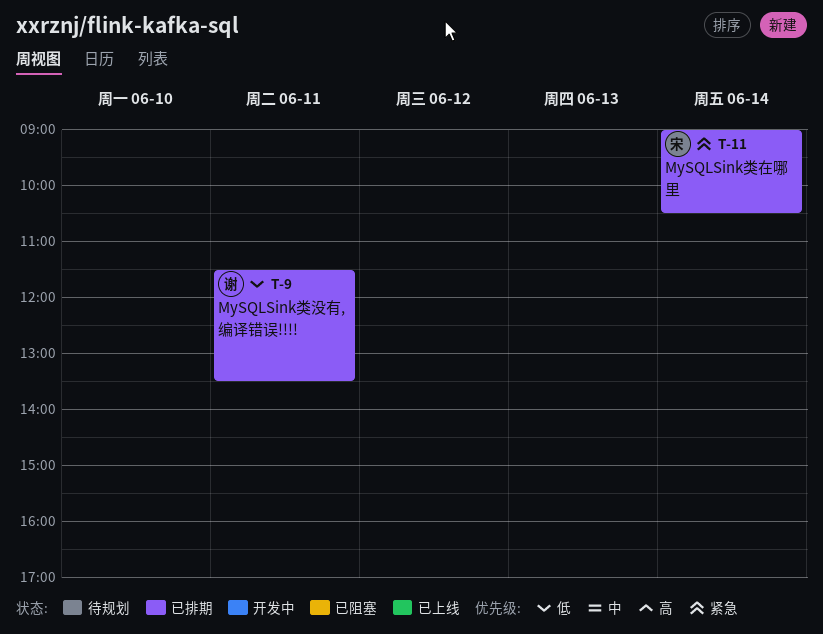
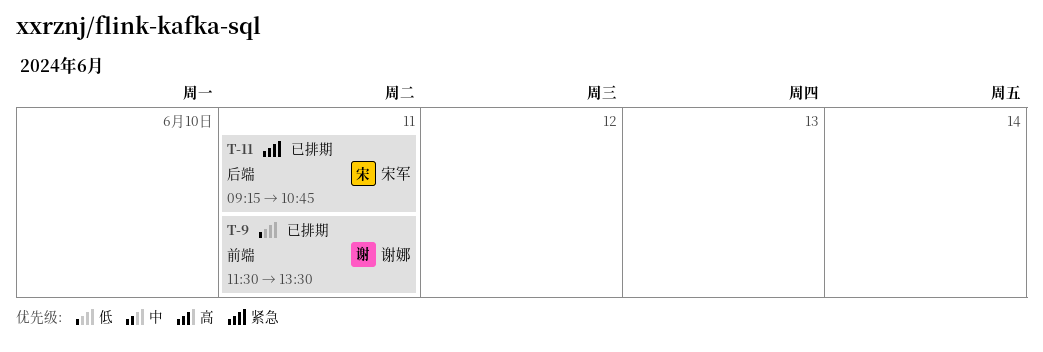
T-11, day: Jun 14 -> Jun 11
T-11, begins: 09:00 -> 09:15
T-11, ends: 10:30 -> 10:45

